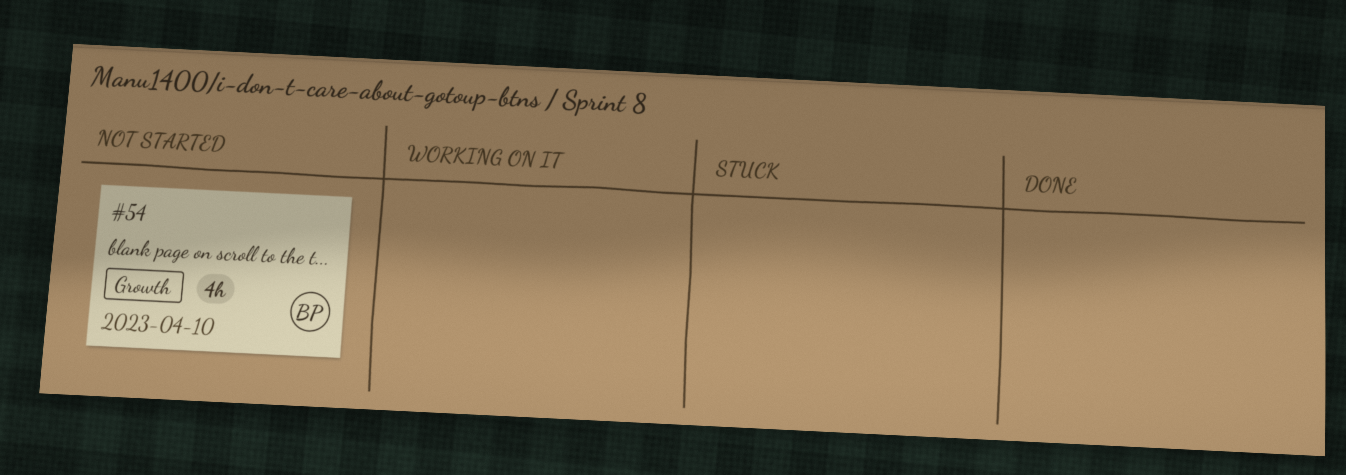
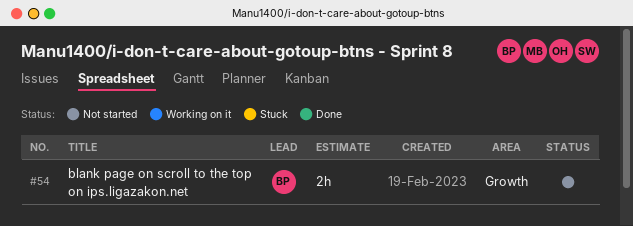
#54, estimate: 4h -> 2h

